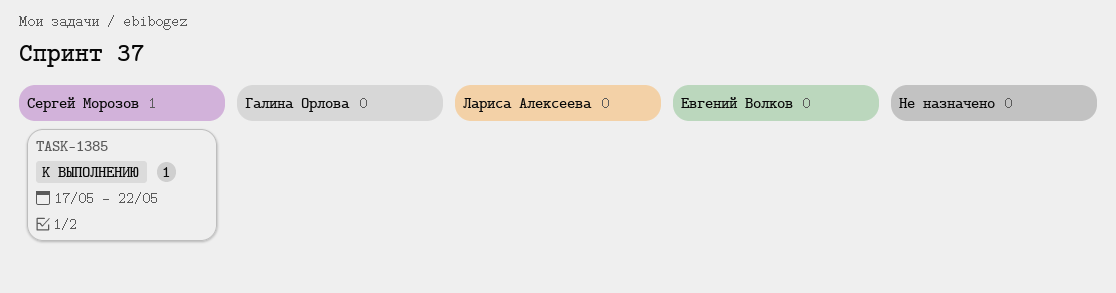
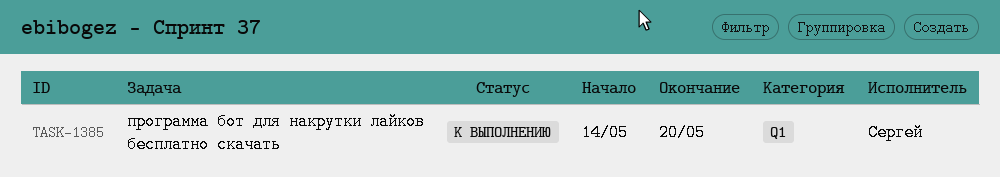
TASK-1385, start: May 17 -> May 14
TASK-1385, due: May 22 -> May 20

